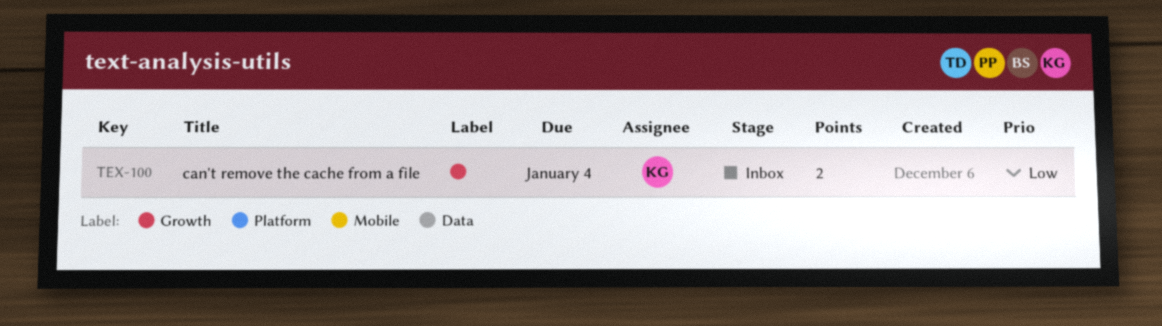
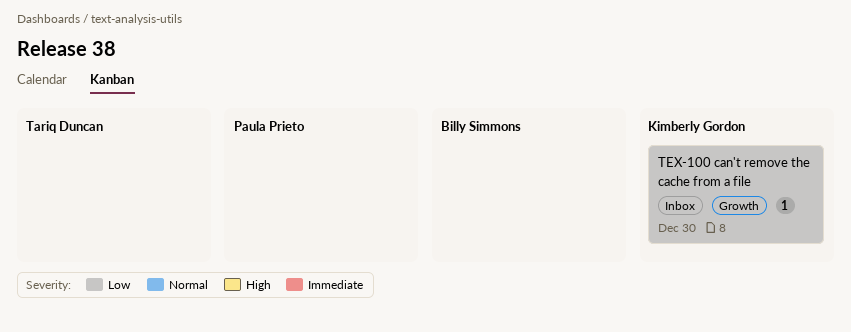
TEX-100, estimate: 2 -> 1
TEX-100, due: Jan 4 -> Dec 30

